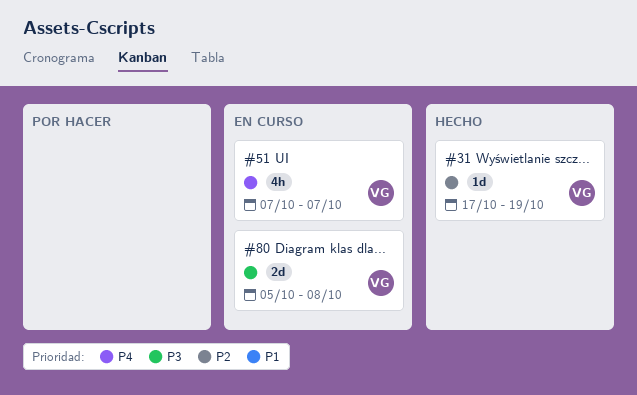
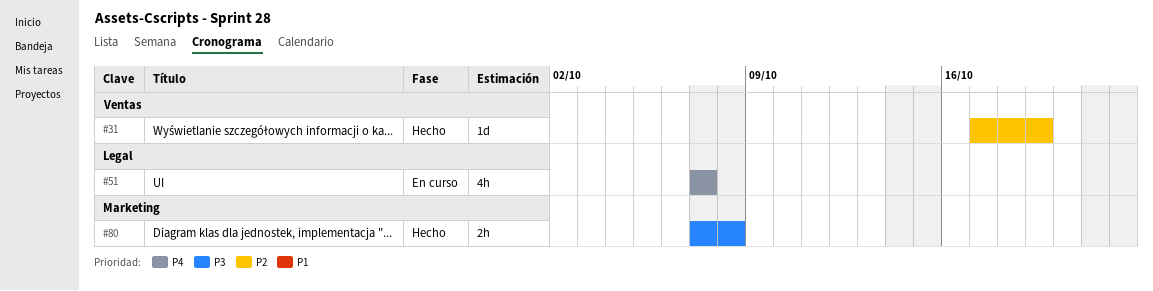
#80, status: En curso -> Hecho
#80, estimate: 2d -> 2h
#80, start: Oct 5 -> Oct 7

